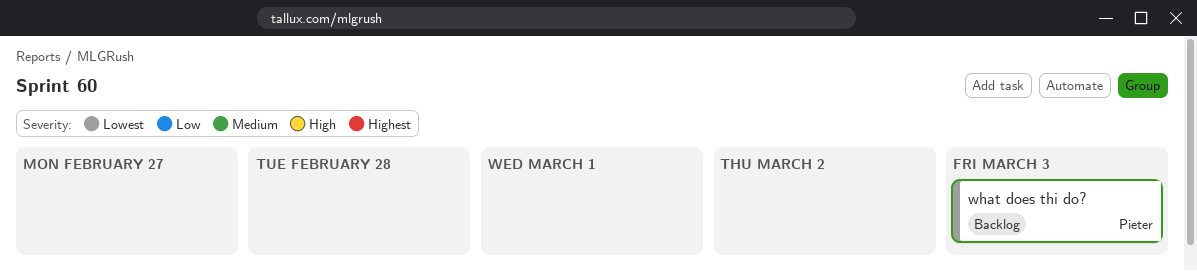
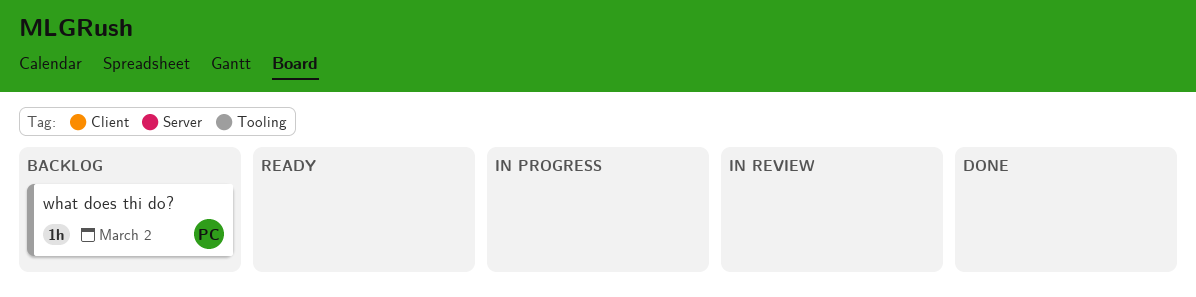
what does thi do?, due: Mar 3 -> Mar 2

